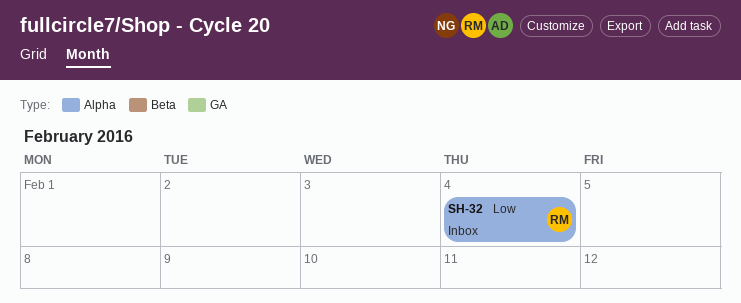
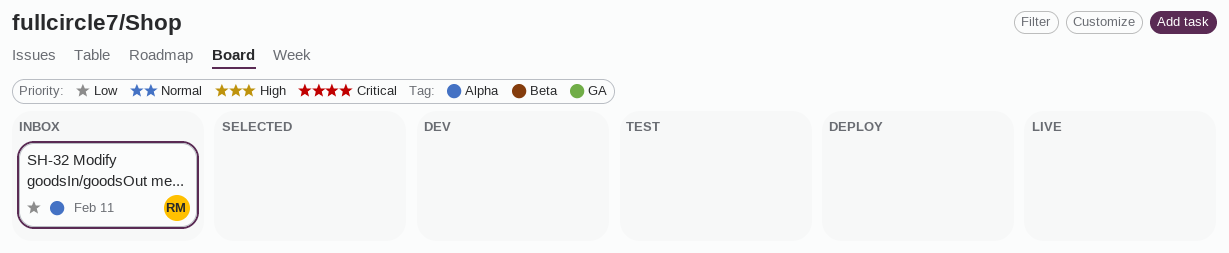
SH-32, due: Feb 4 -> Feb 11

